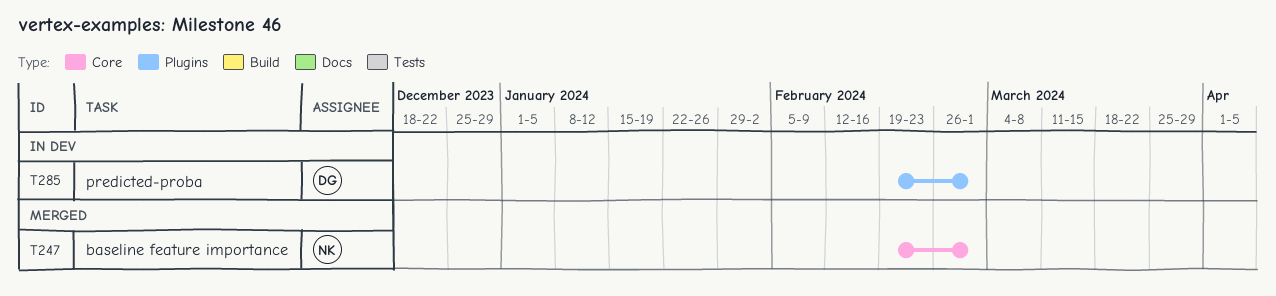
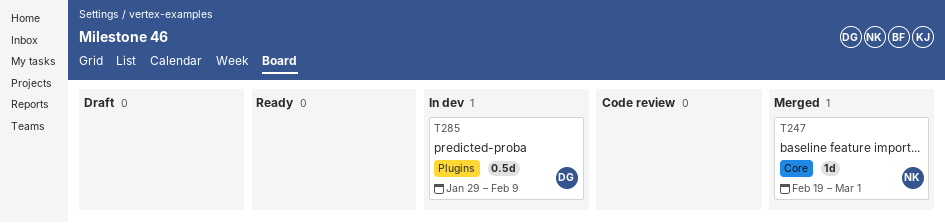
T285, start: Feb 19 -> Jan 29
T285, due: Mar 1 -> Feb 9

